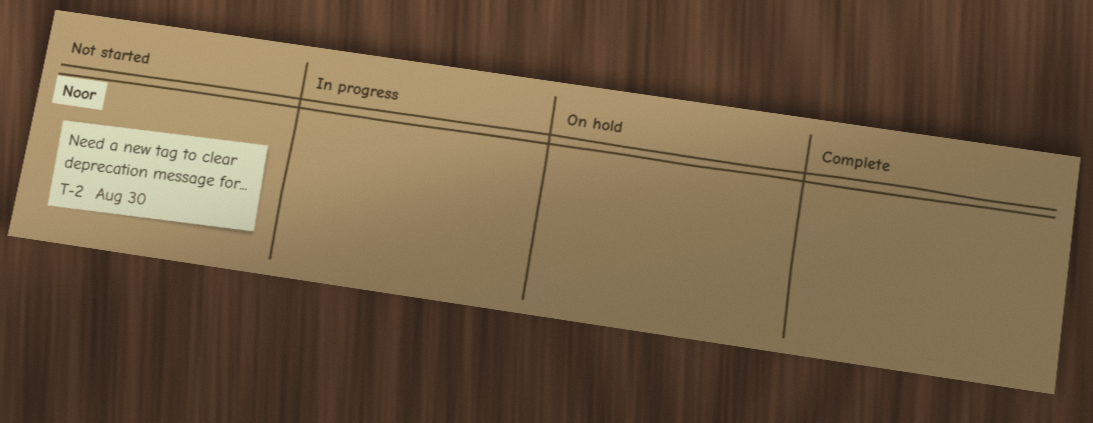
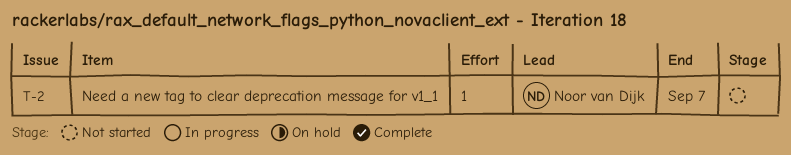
T-2, due: Aug 30 -> Sep 7

